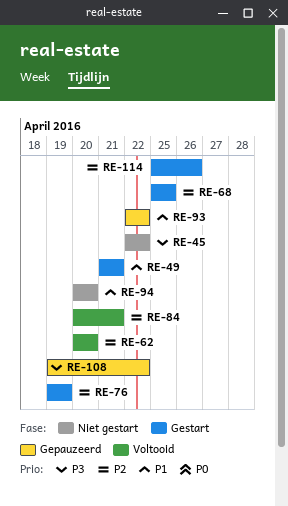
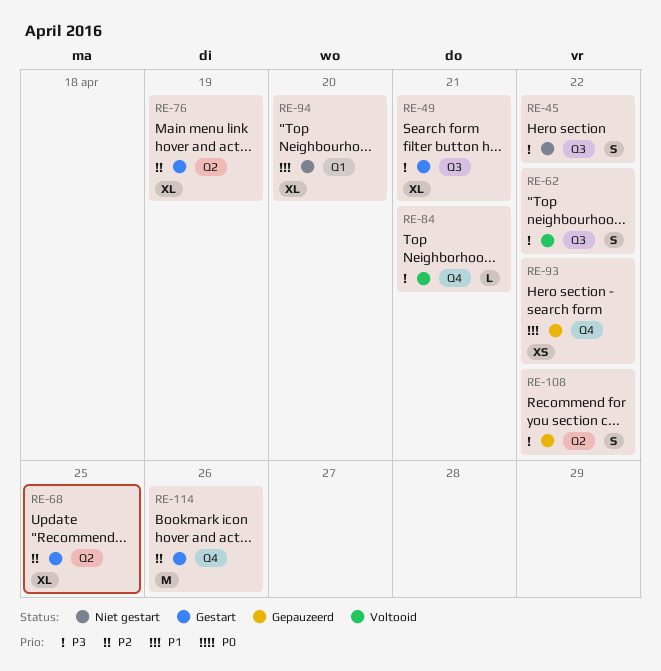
RE-49, priority: P1 -> P3
RE-62, priority: P2 -> P3
RE-62, due: Apr 20 -> Apr 22
RE-84, priority: P2 -> P3

